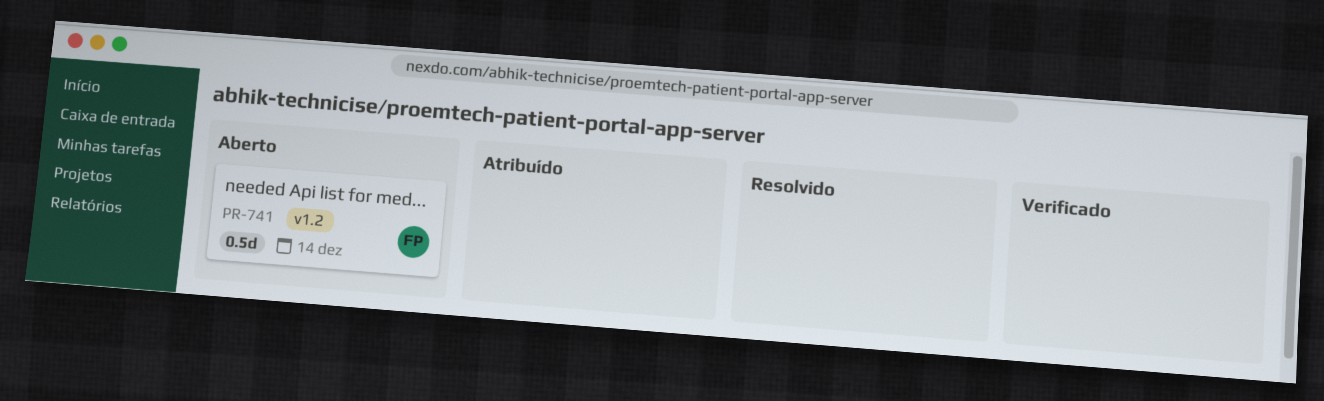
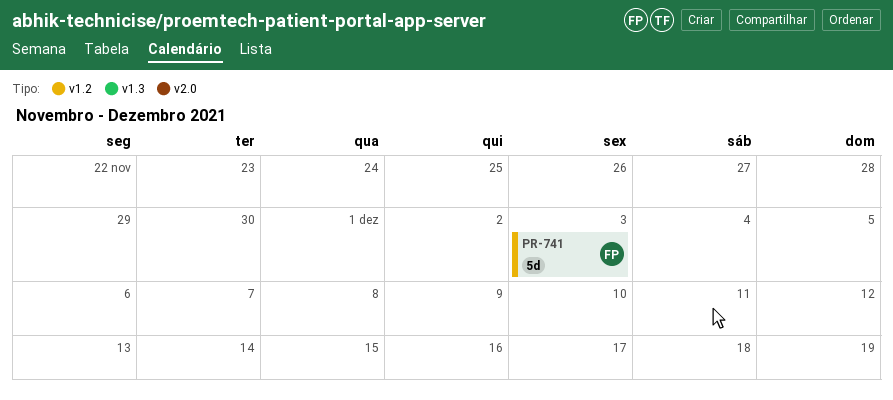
PR-741, estimate: 0.5d -> 5d
PR-741, due: Dec 14 -> Dec 3

